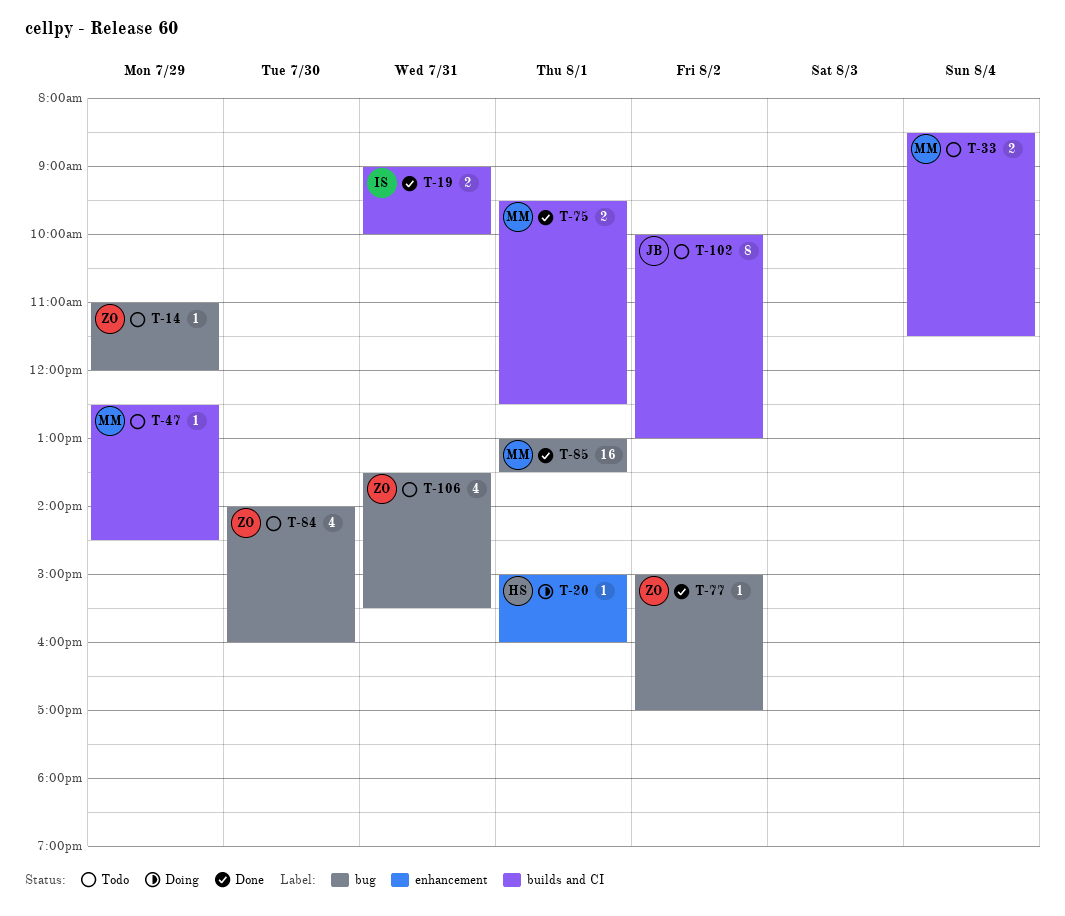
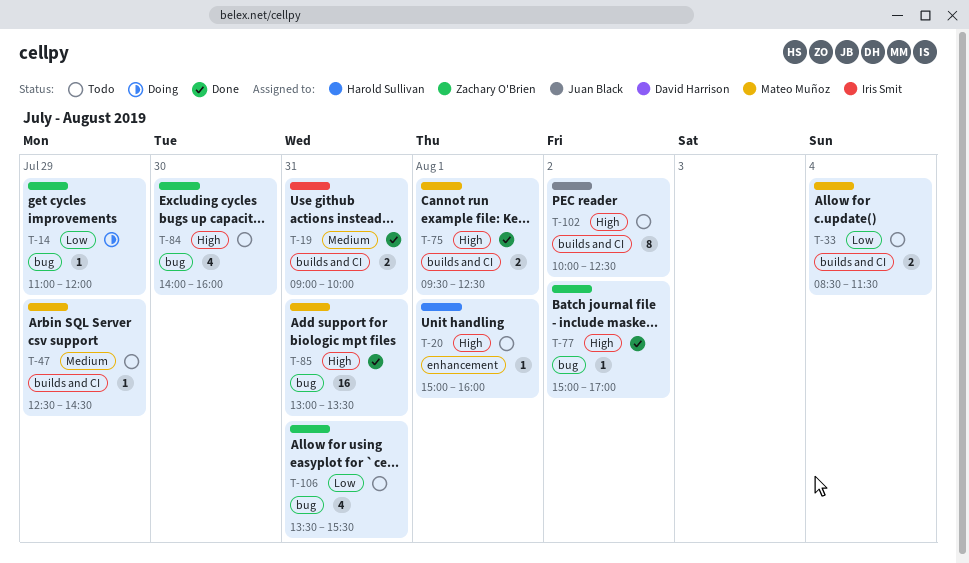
T-14, status: Todo -> Doing
T-20, status: Doing -> Todo
T-85, day: Aug 1 -> Jul 31
T-102, ends: 13:00 -> 12:30

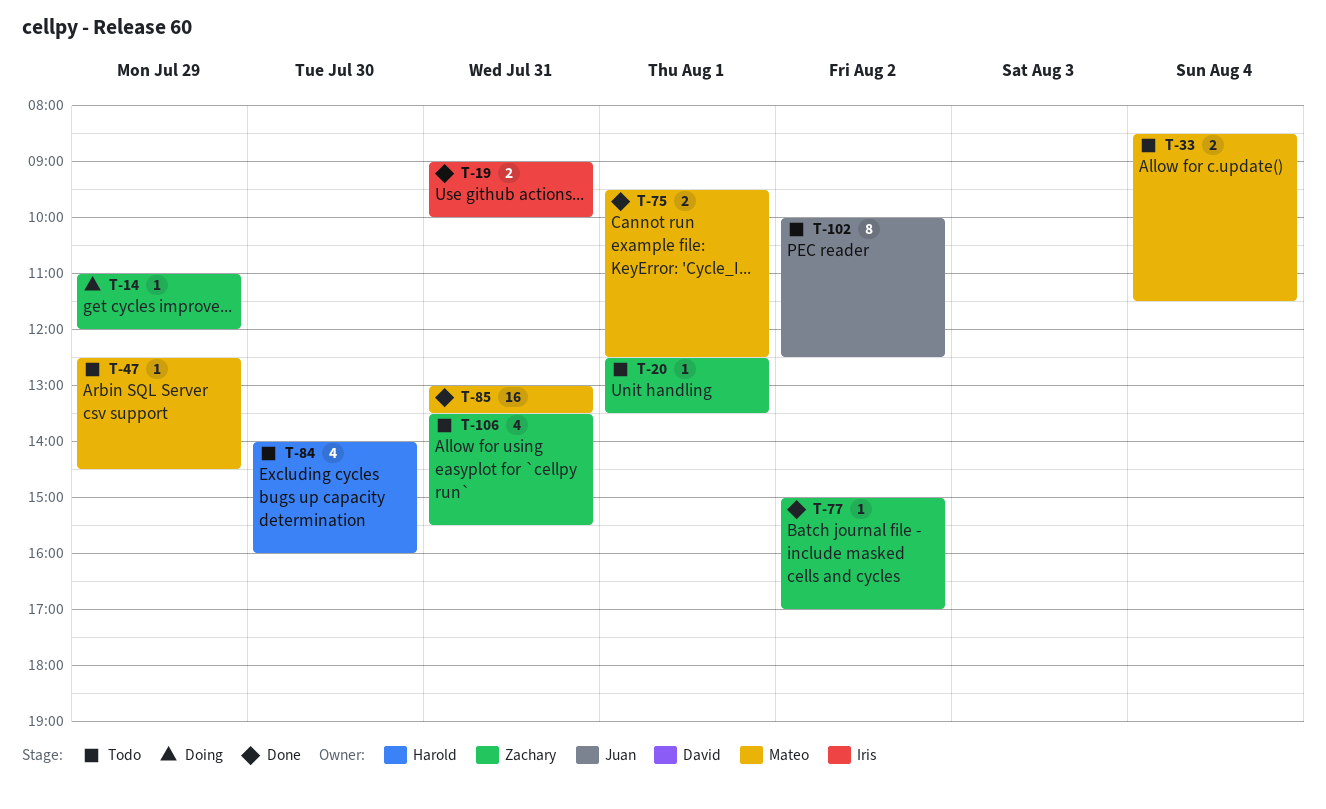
T-20, owner: Harold Sullivan -> Zachary O'Brien
T-20, begins: 15:00 -> 12:30
T-20, ends: 16:00 -> 13:30
T-84, owner: Zachary O'Brien -> Harold Sullivan

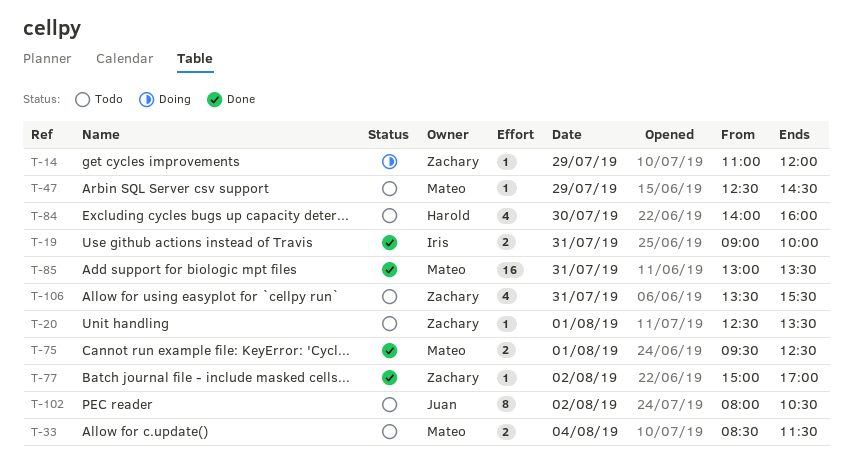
T-102, begins: 10:00 -> 08:00
T-102, ends: 12:30 -> 10:30

